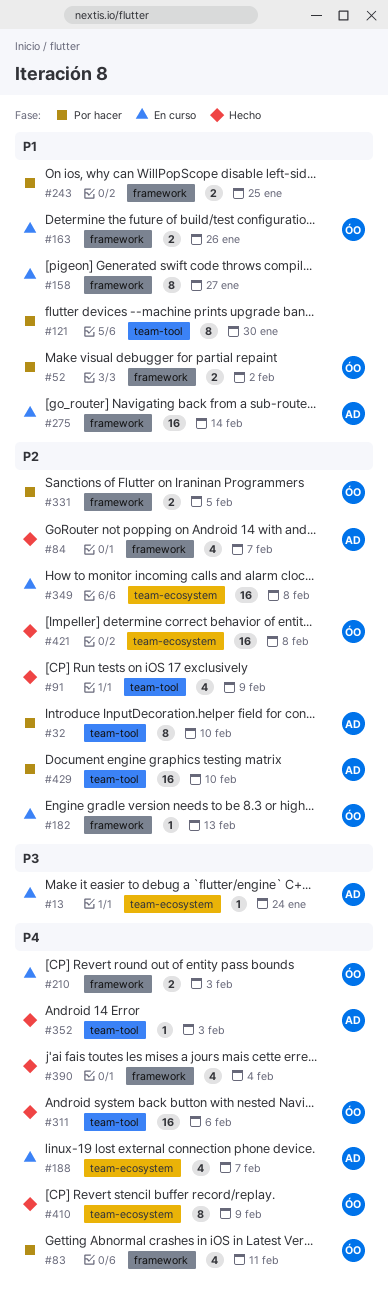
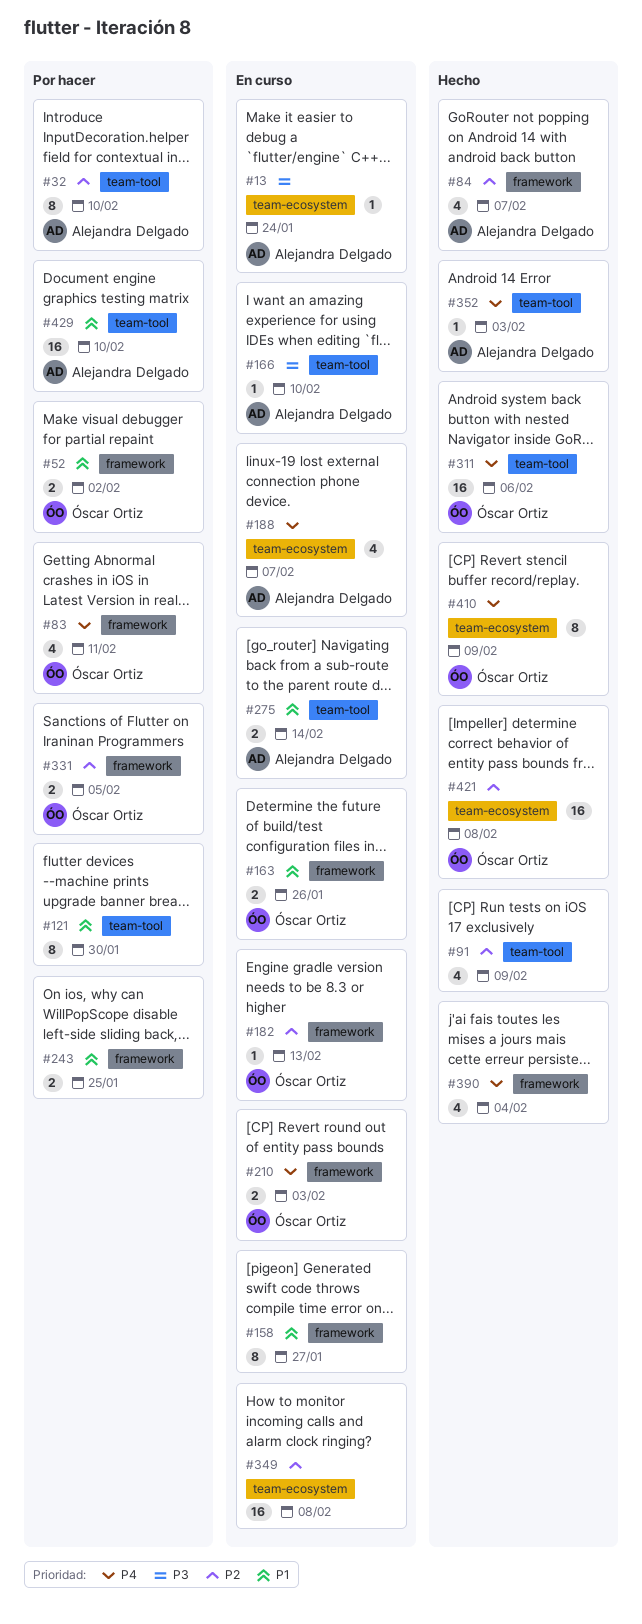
#166: none -> present
#275, label: framework -> team-tool
#275, estimate: 16 -> 2
#429, priority: P2 -> P1

